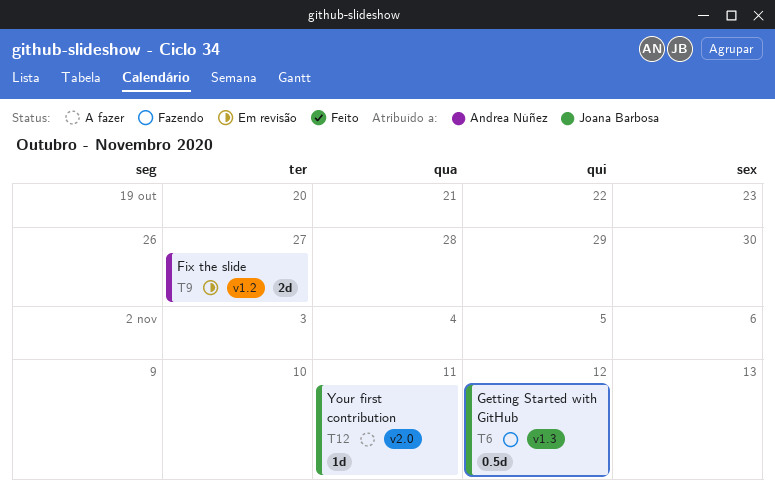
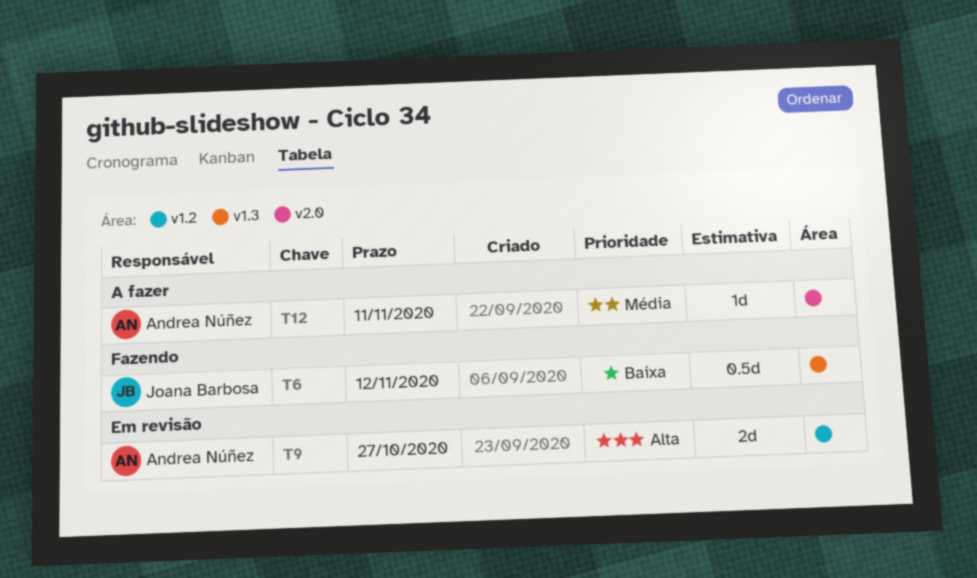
T12, owner: Joana Barbosa -> Andrea Núñez

